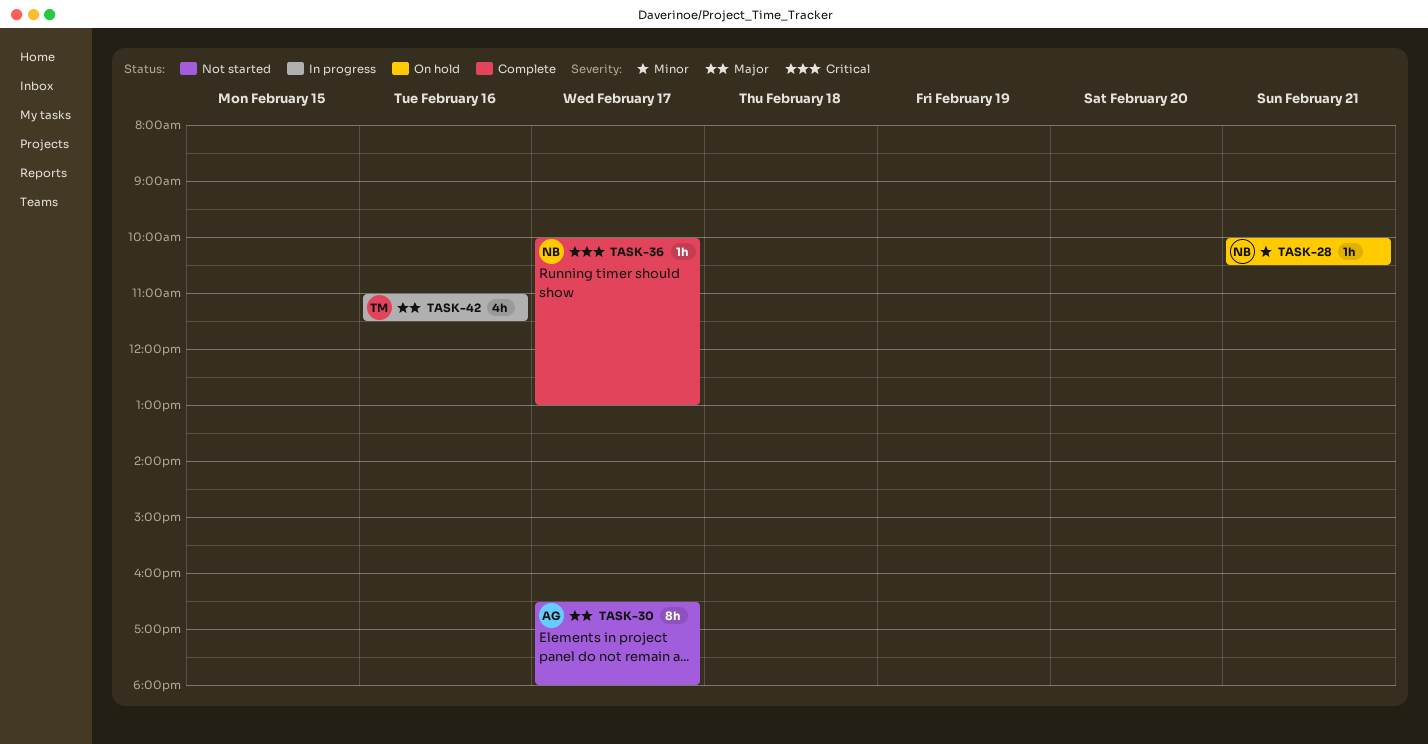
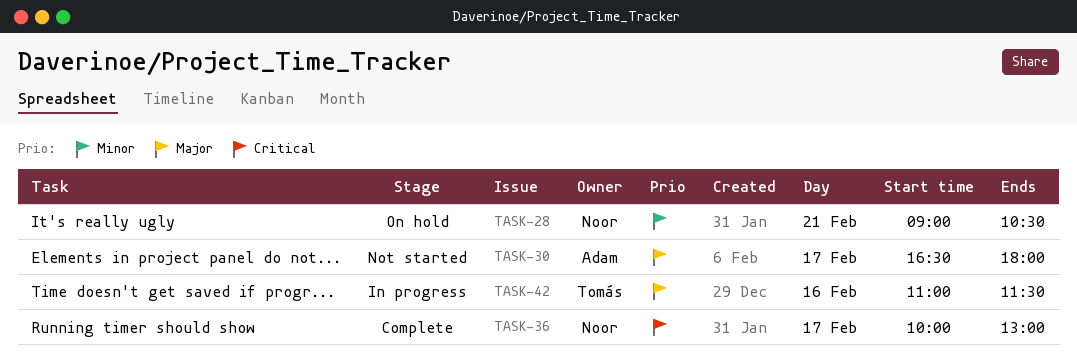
TASK-28, begins: 10:00 -> 09:00

